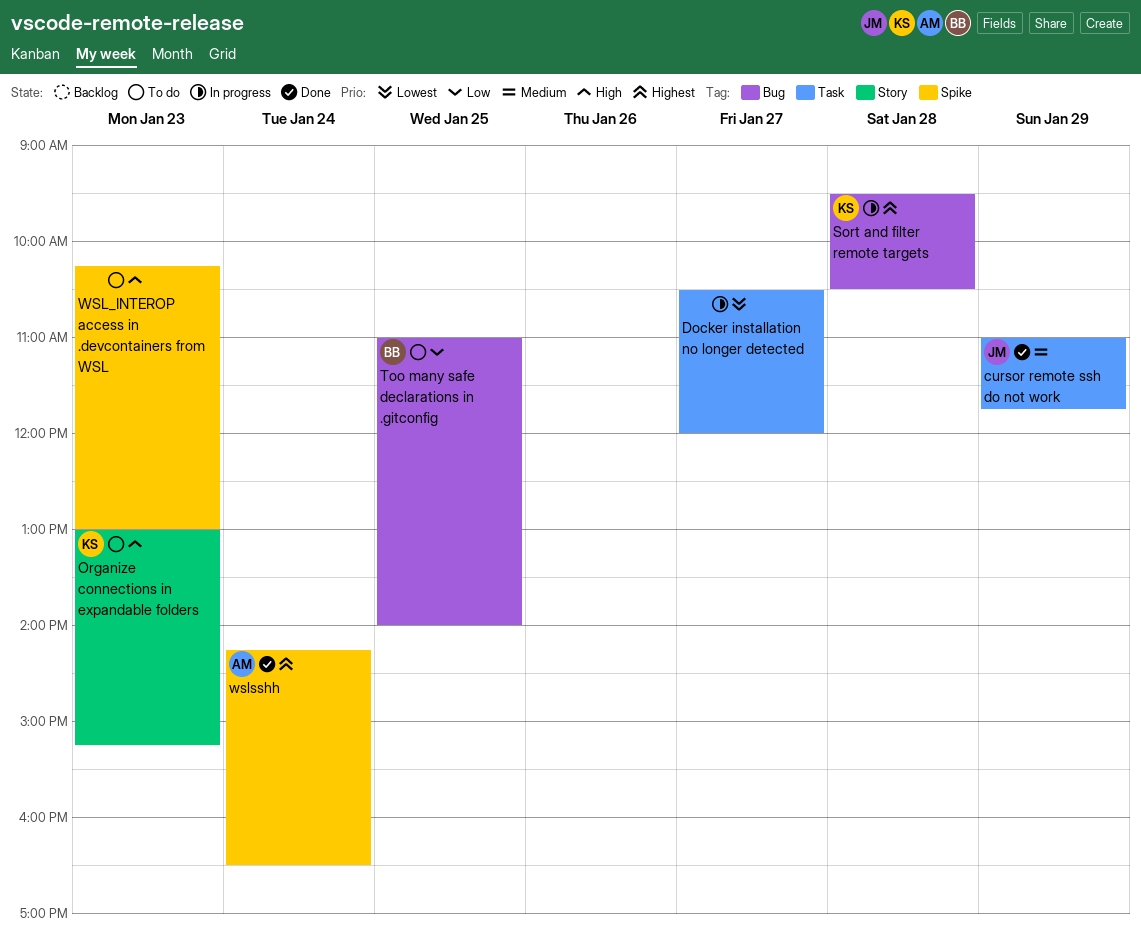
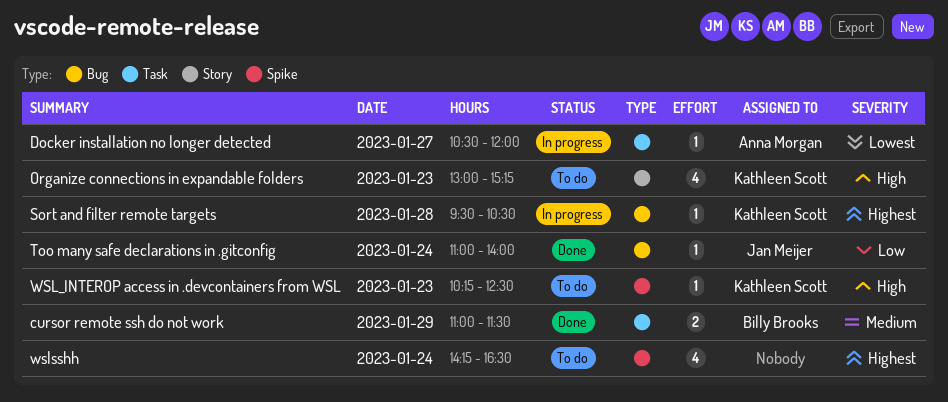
cursor remote ssh do not work, owner: Jan Meijer -> Billy Brooks
cursor remote ssh do not work, ends: 11:45 -> 11:30
Docker installation no longer detected, owner: none -> Anna Morgan
Too many safe declarations in .gitconfig, status: To do -> Done
Too many safe declarations in .gitconfig, owner: Billy Brooks -> Jan Meijer
Too many safe declarations in .gitconfig, day: Jan 25 -> Jan 24
WSL_INTEROP access in .devcontainers from WSL, owner: none -> Kathleen Scott
WSL_INTEROP access in .devcontainers from WSL, ends: 13:00 -> 12:30
wslsshh, status: Done -> To do
wslsshh, owner: Anna Morgan -> none

